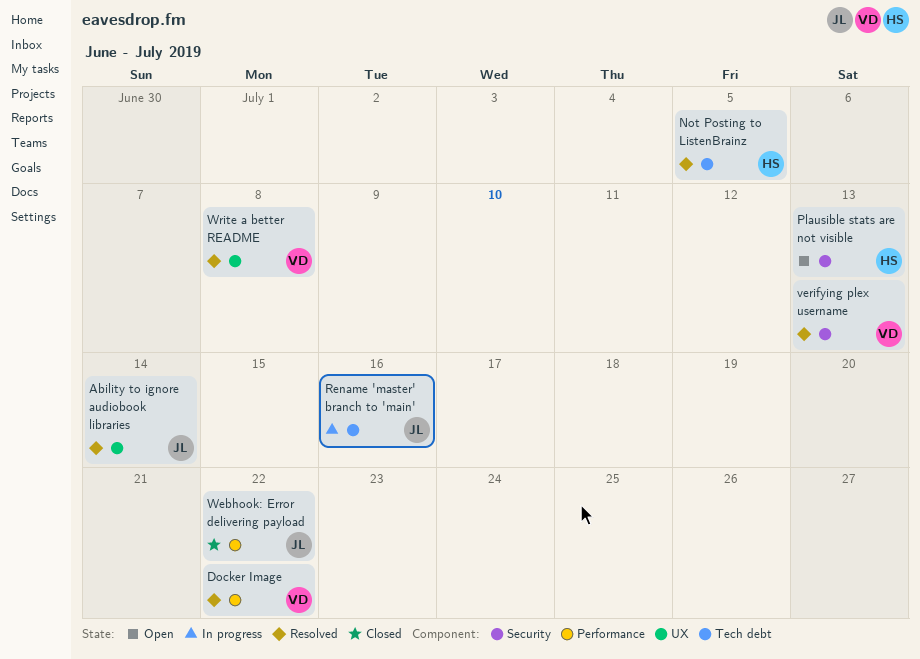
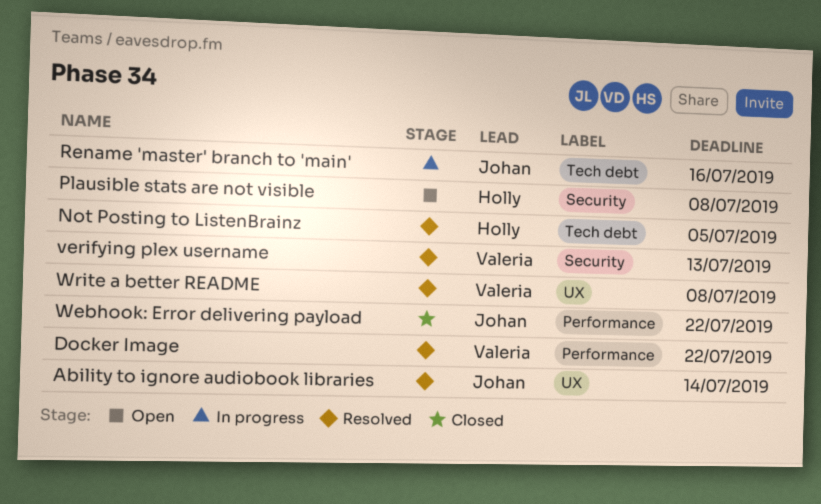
Plausible stats are not visible, due: Jul 13 -> Jul 8

